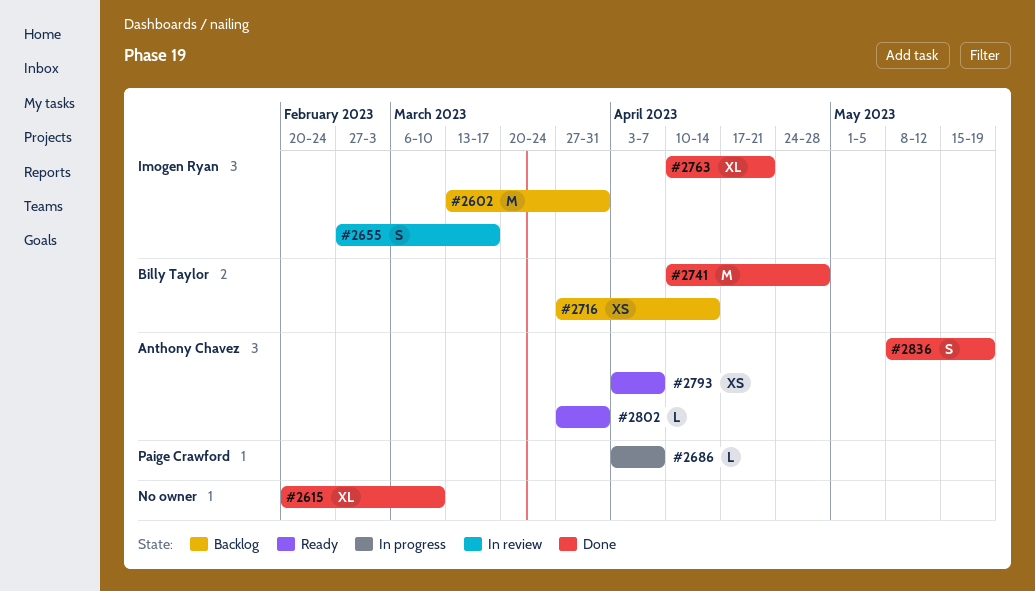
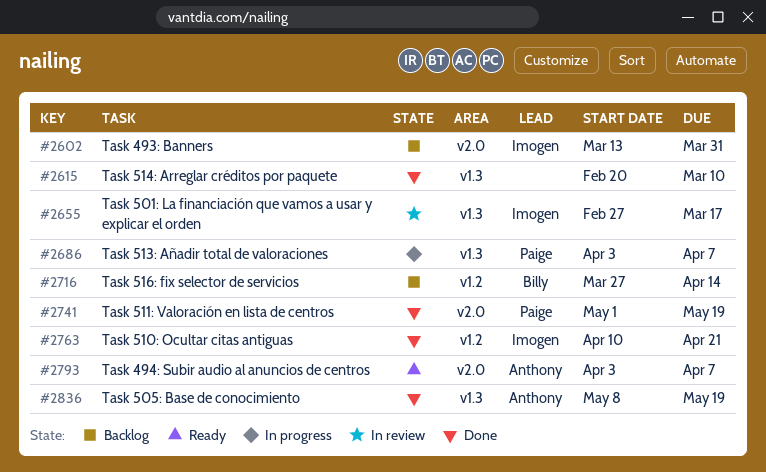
#2741, owner: Billy Taylor -> Paige Crawford
#2741, start: Apr 10 -> May 1
#2741, due: Apr 28 -> May 19
#2802: present -> none

